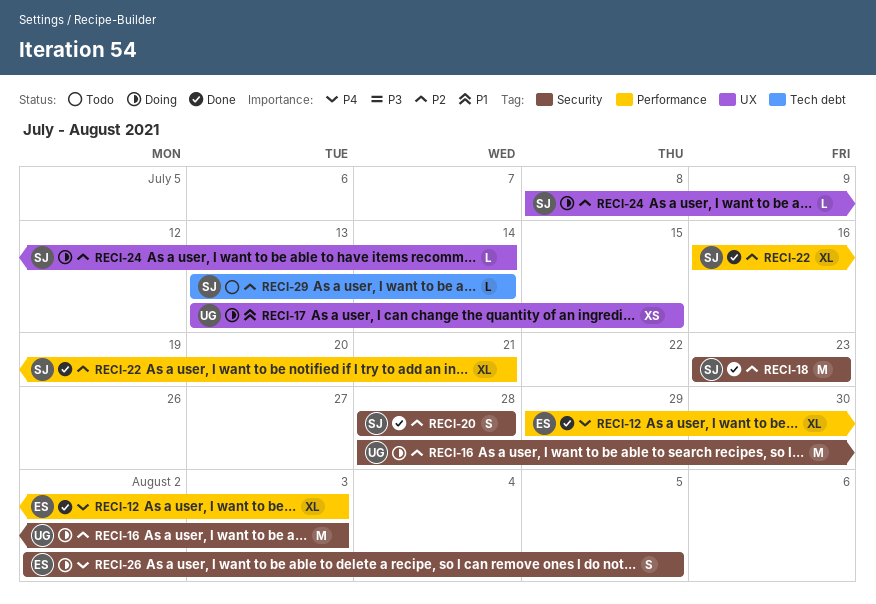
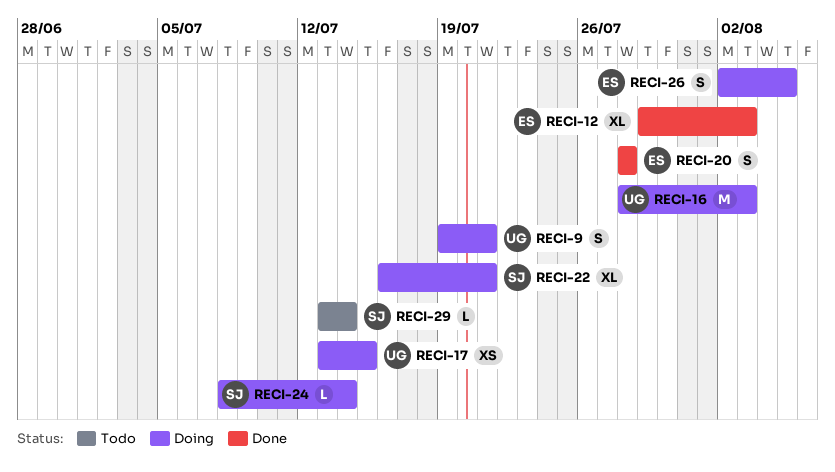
RECI-9: none -> present
RECI-18: present -> none
RECI-20, owner: SJ -> ES
RECI-22, status: Done -> Doing

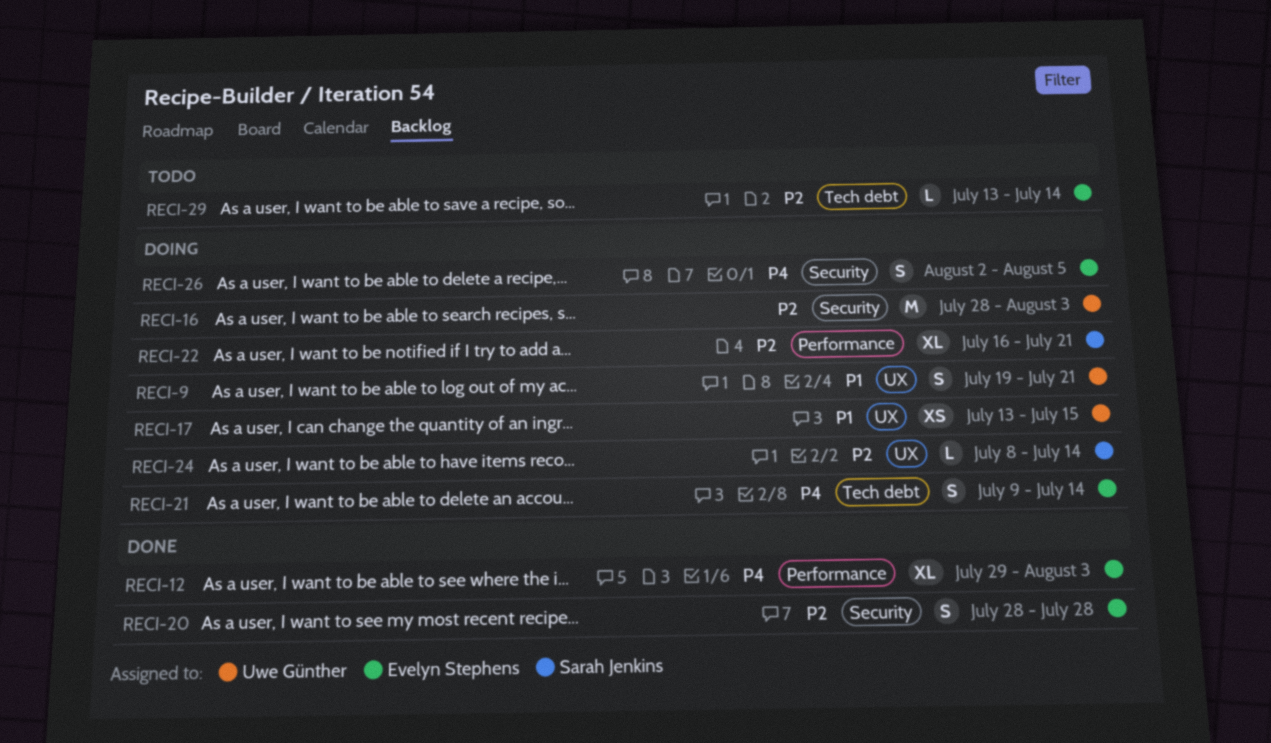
RECI-21: none -> present
RECI-29, owner: Sarah Jenkins -> Evelyn Stephens

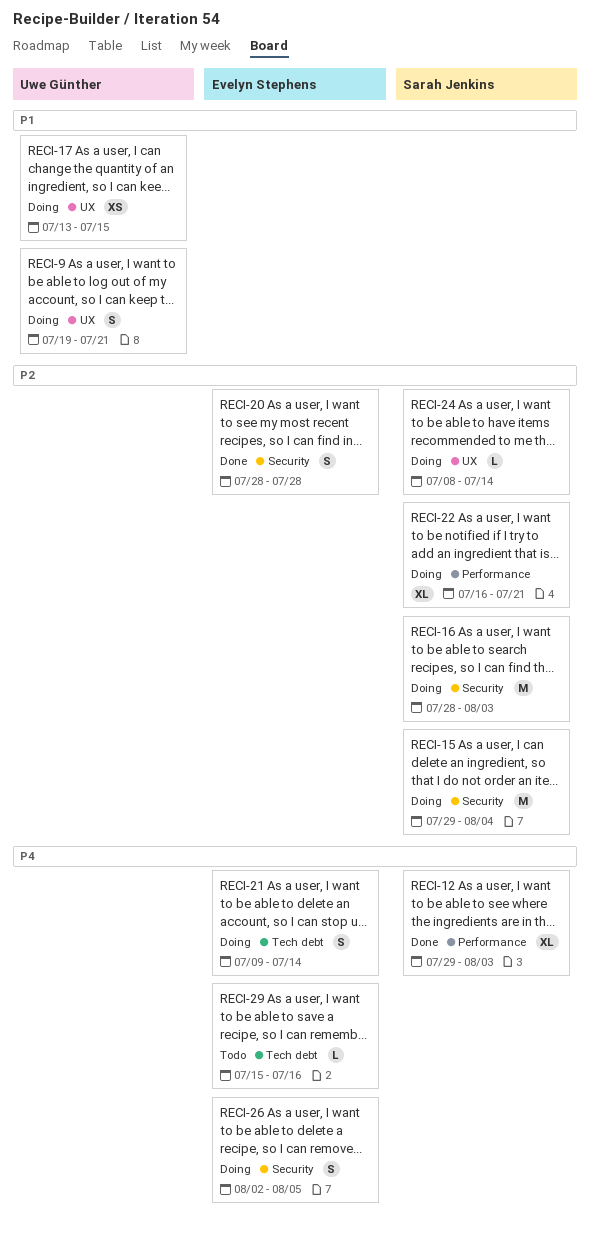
RECI-12, owner: Evelyn Stephens -> Sarah Jenkins
RECI-15: none -> present
RECI-16, owner: Uwe Günther -> Sarah Jenkins
RECI-29, priority: P2 -> P4
RECI-29, start: Jul 13 -> Jul 15
RECI-29, due: Jul 14 -> Jul 16

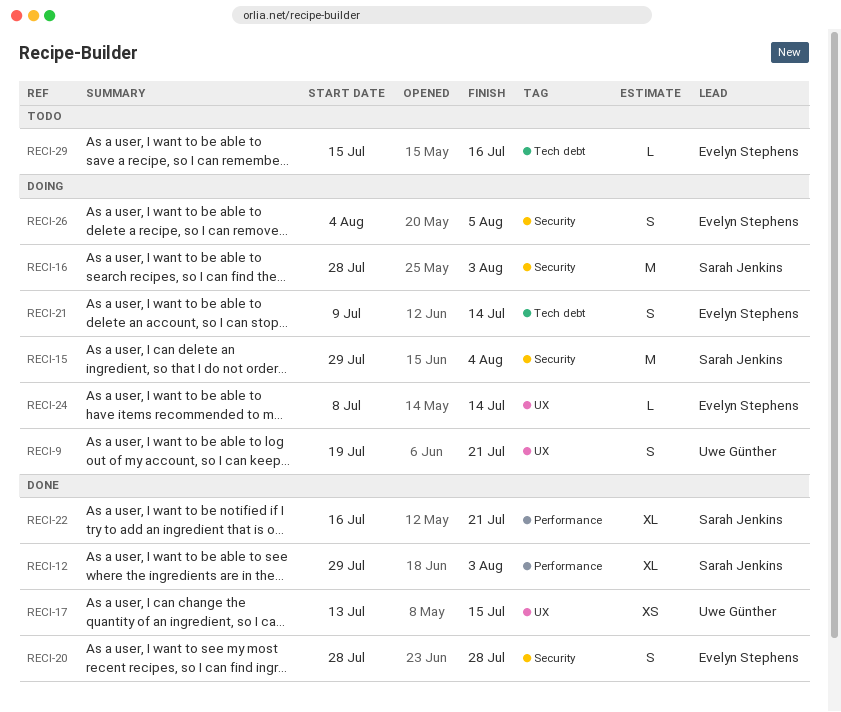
RECI-17, status: Doing -> Done
RECI-22, status: Doing -> Done
RECI-24, owner: Sarah Jenkins -> Evelyn Stephens
RECI-26, start: Aug 2 -> Aug 4

